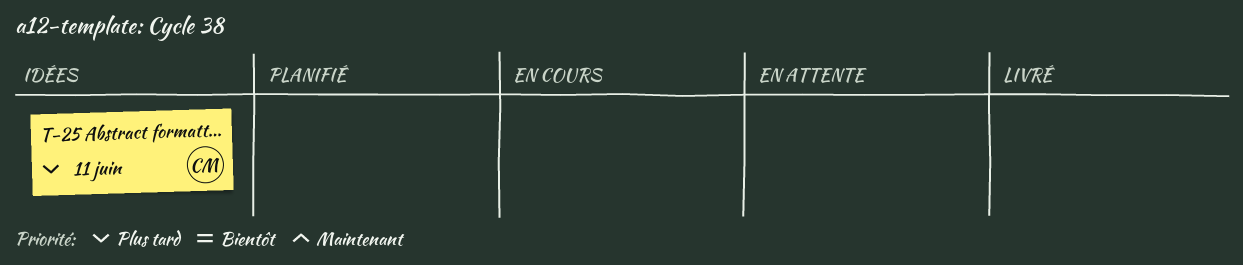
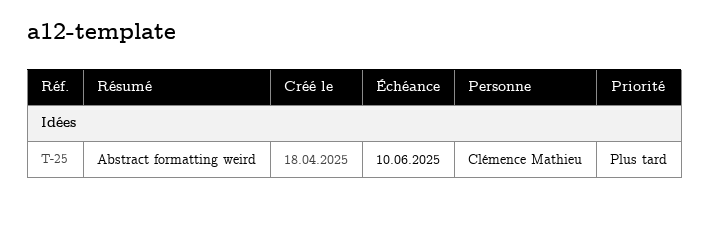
T-25, due: Jun 11 -> Jun 10

